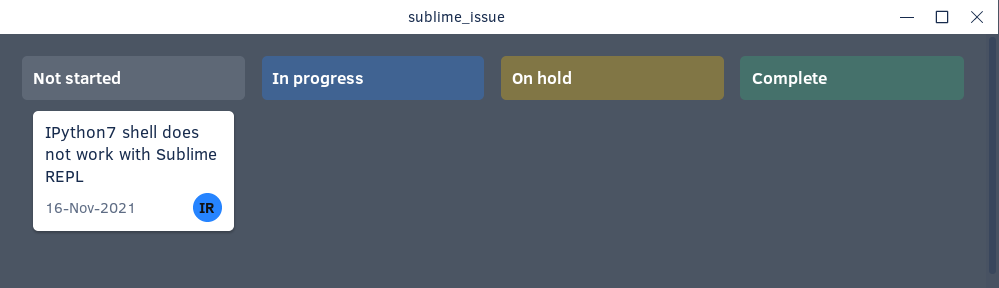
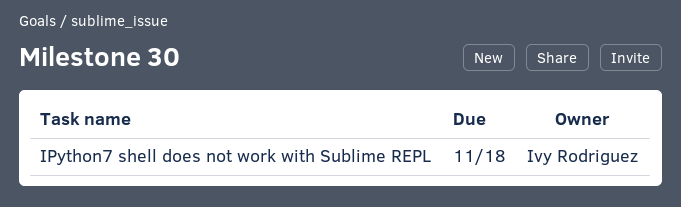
IPython7 shell does not work with Sublime REPL, due: Nov 16 -> Nov 18

